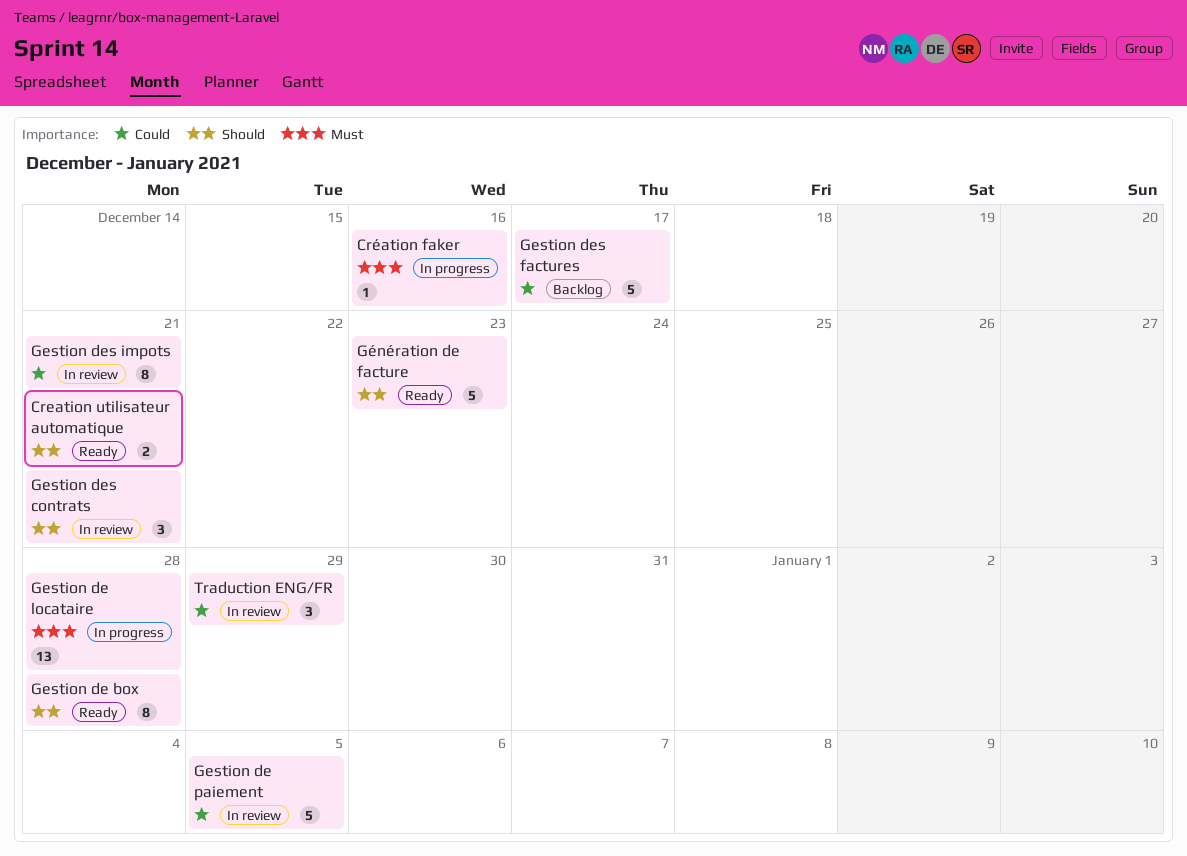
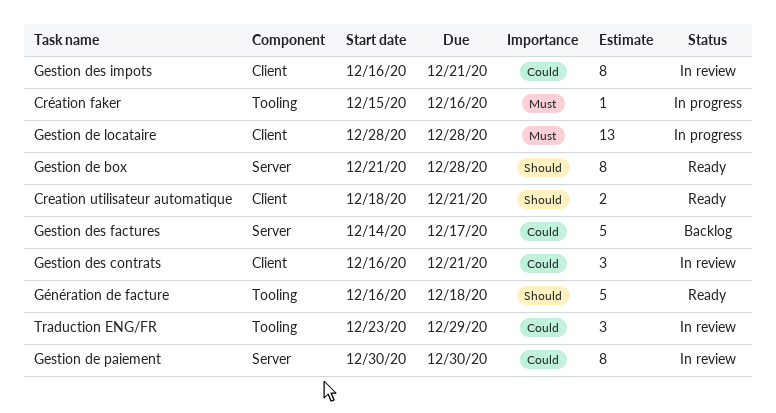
Gestion de paiement, estimate: 5 -> 8
Gestion de paiement, due: Jan 5 -> Dec 30
Gestion des contrats, priority: Should -> Could
Génération de facture, due: Dec 23 -> Dec 18

